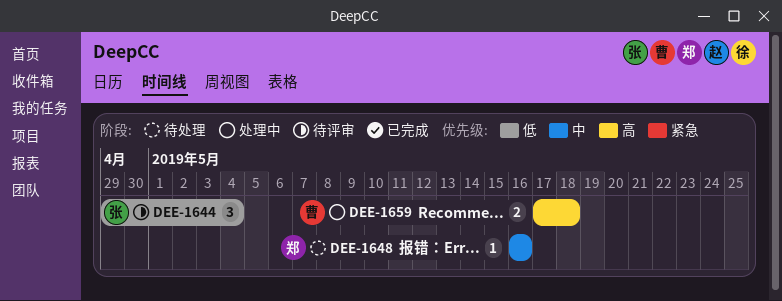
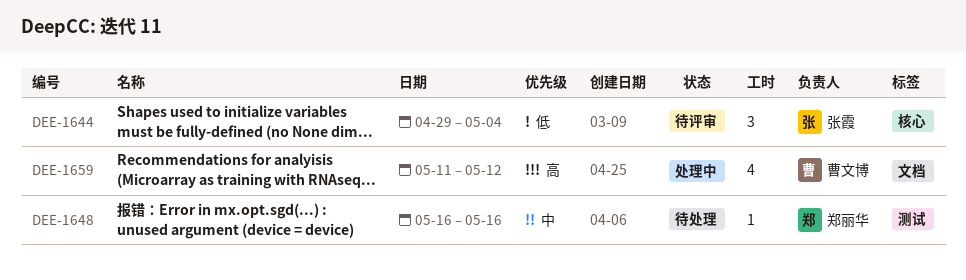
DEE-1659, estimate: 2 -> 4
DEE-1659, start: May 17 -> May 11
DEE-1659, due: May 18 -> May 12

